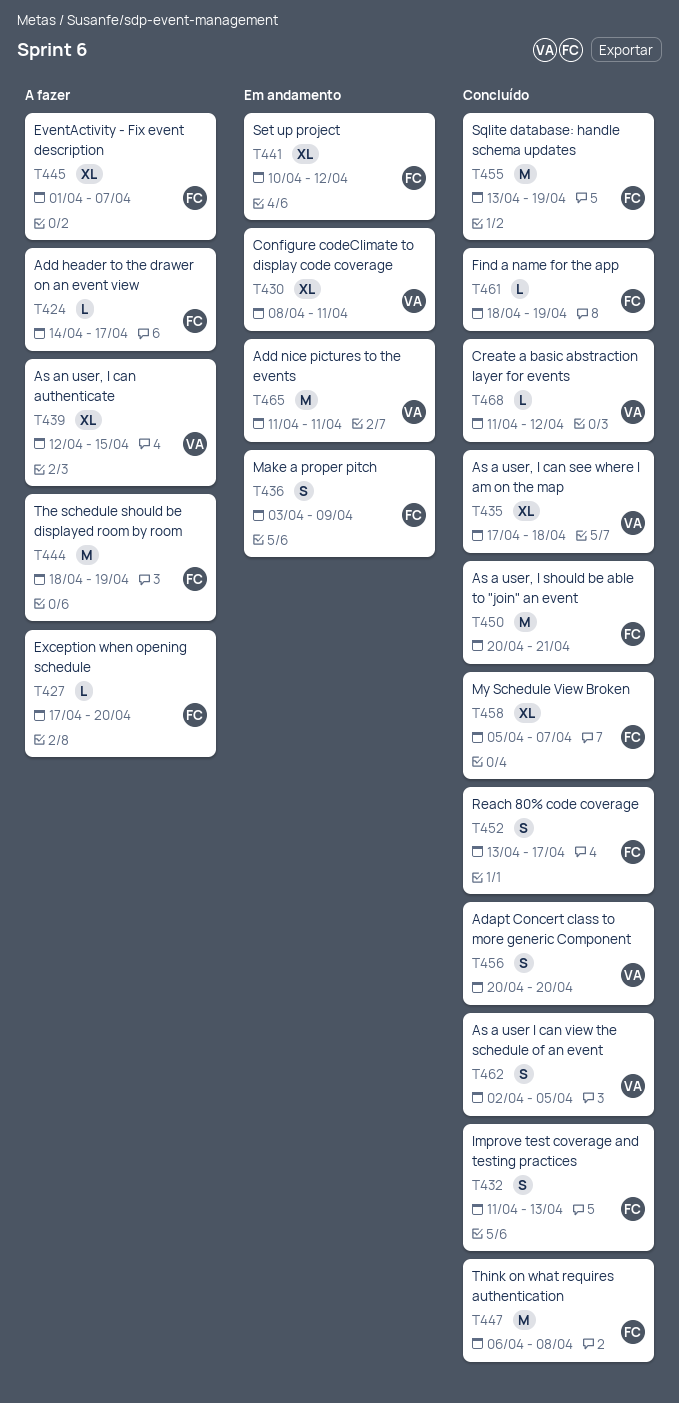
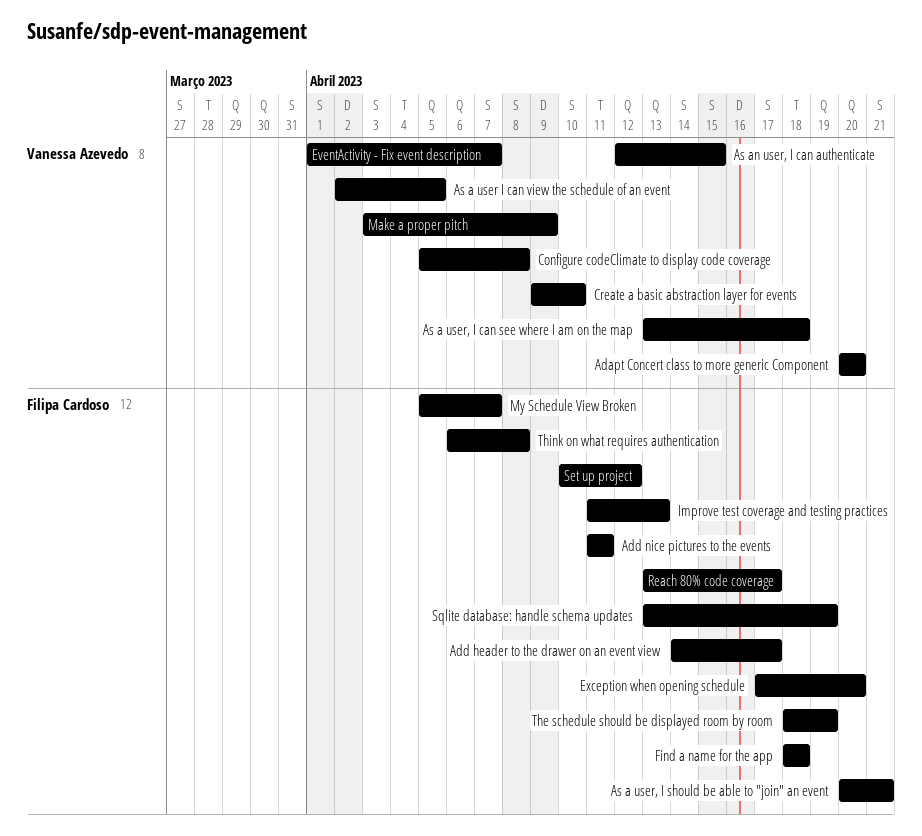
Add nice pictures to the events, owner: Vanessa Azevedo -> Filipa Cardoso
As a user, I can see where I am on the map, start: Apr 17 -> Apr 13
Configure codeClimate to display code coverage, start: Apr 8 -> Apr 5
Configure codeClimate to display code coverage, due: Apr 11 -> Apr 8
Create a basic abstraction layer for events, start: Apr 11 -> Apr 9
Create a basic abstraction layer for events, due: Apr 12 -> Apr 10
EventActivity - Fix event description, owner: Filipa Cardoso -> Vanessa Azevedo
Find a name for the app, due: Apr 19 -> Apr 18
Make a proper pitch, owner: Filipa Cardoso -> Vanessa Azevedo

